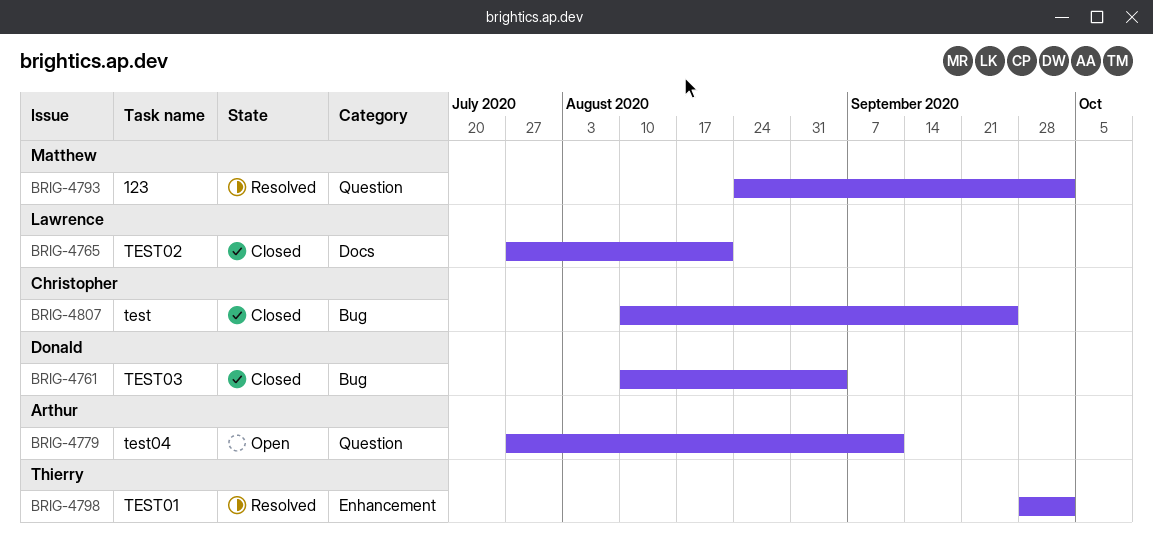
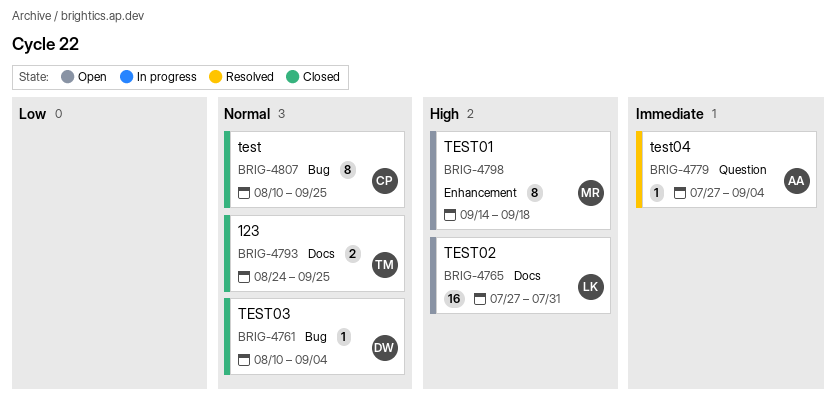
BRIG-4765, status: Closed -> Open
BRIG-4765, due: Aug 21 -> Jul 31
BRIG-4779, status: Open -> Resolved
BRIG-4779, due: Sep 11 -> Sep 4
BRIG-4793, status: Resolved -> Closed
BRIG-4793, owner: Matthew -> Thierry
BRIG-4793, label: Question -> Docs
BRIG-4793, due: Oct 2 -> Sep 25
BRIG-4798, status: Resolved -> Open
BRIG-4798, owner: Thierry -> Matthew
BRIG-4798, start: Sep 28 -> Sep 14
BRIG-4798, due: Oct 2 -> Sep 18

